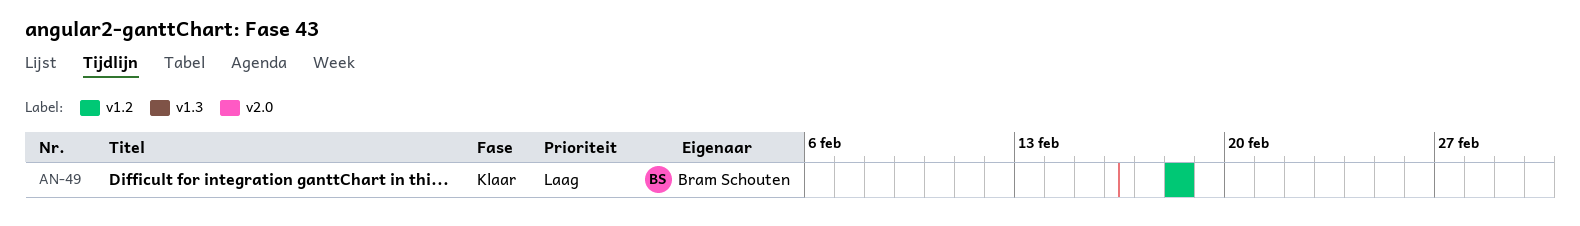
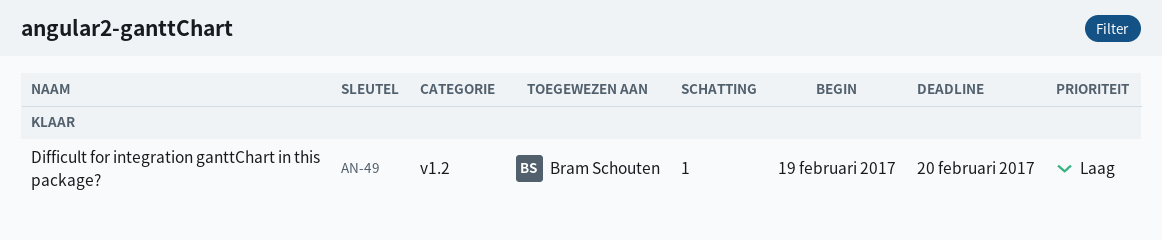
AN-49, start: Feb 18 -> Feb 19
AN-49, due: Feb 18 -> Feb 20

